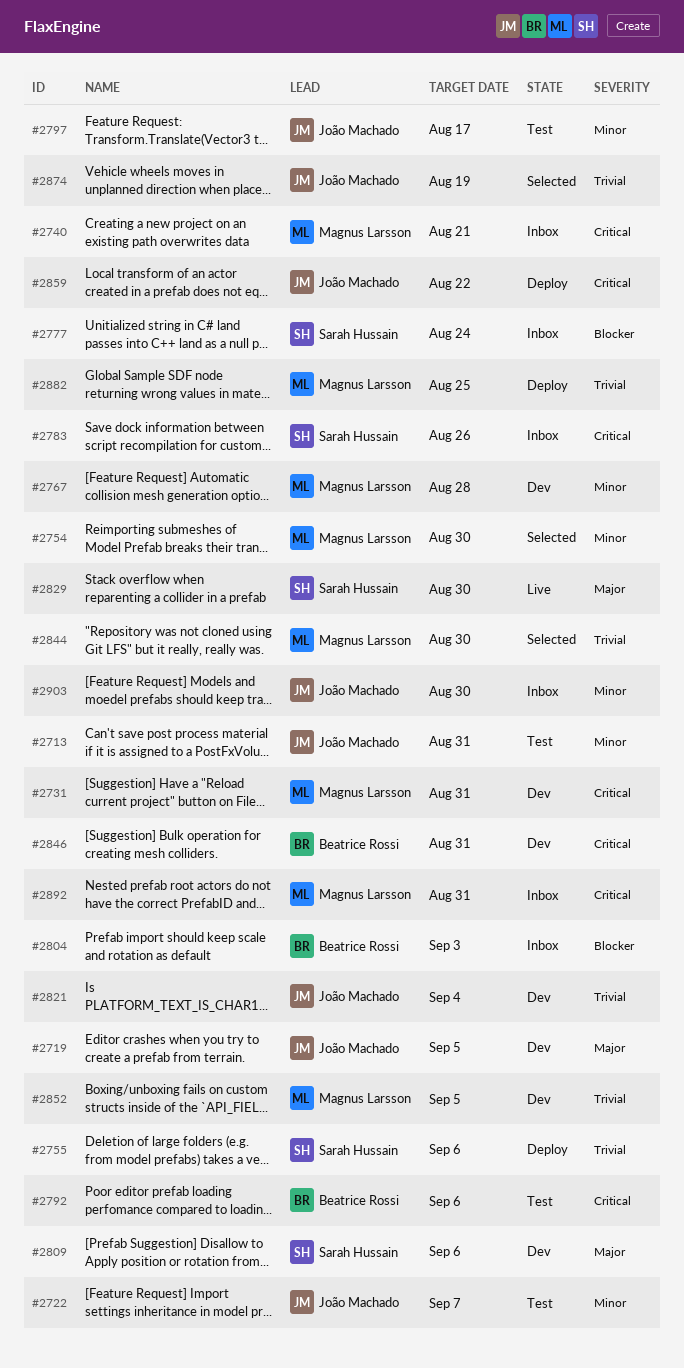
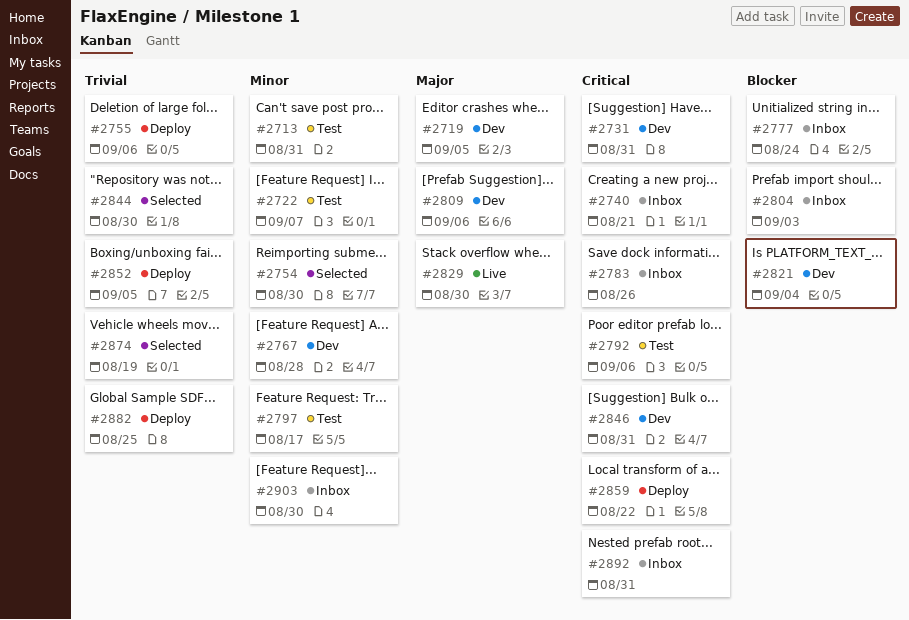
#2821, priority: Trivial -> Blocker
#2852, status: Dev -> Deploy

